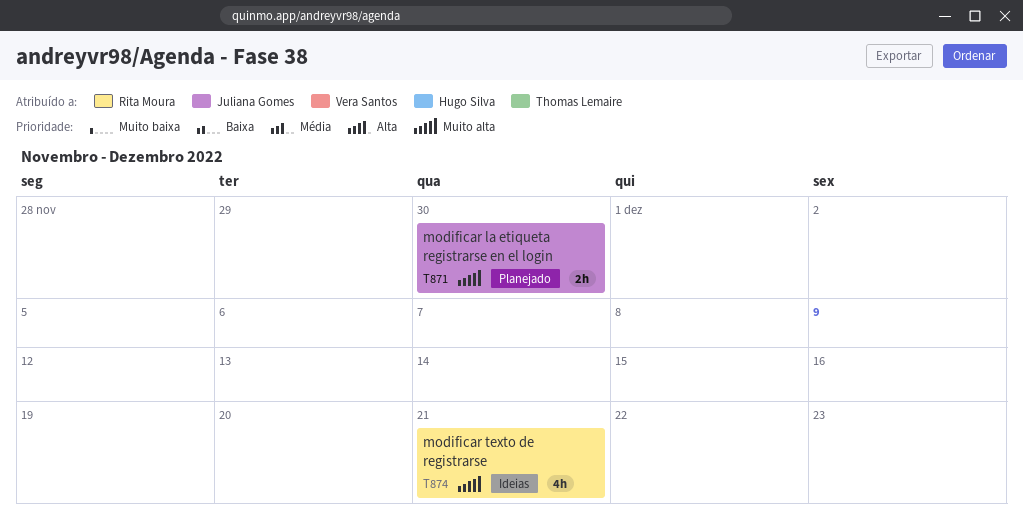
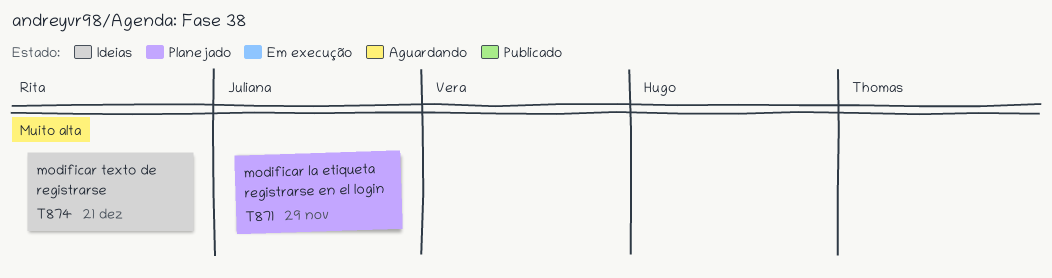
T871, due: Nov 30 -> Nov 29

